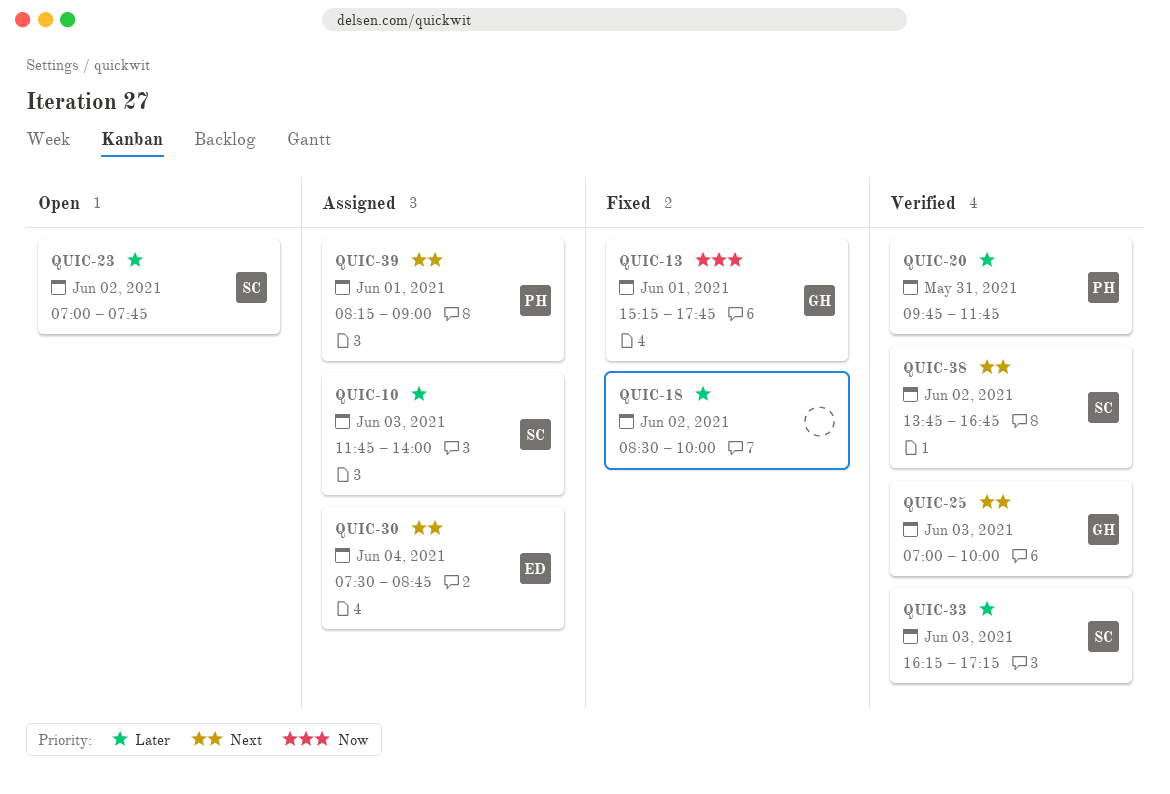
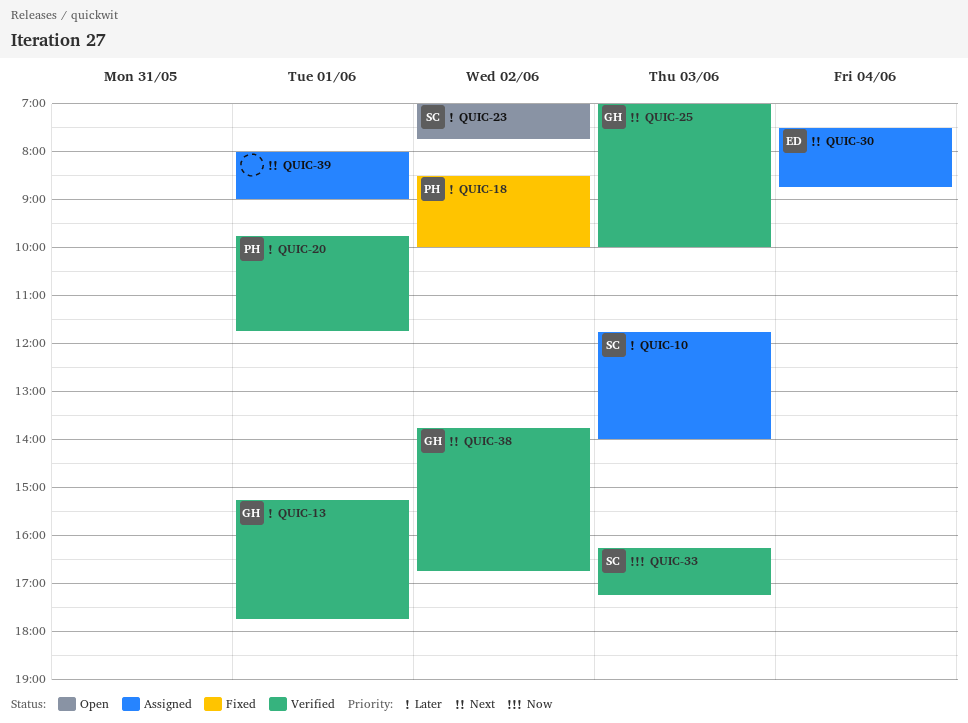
QUIC-13, status: Fixed -> Verified
QUIC-13, priority: Now -> Later
QUIC-18, owner: none -> PH
QUIC-20, day: May 31 -> Jun 1
QUIC-33, priority: Later -> Now
QUIC-38, owner: SC -> GH
QUIC-39, owner: PH -> none
QUIC-39, begins: 08:15 -> 08:00

